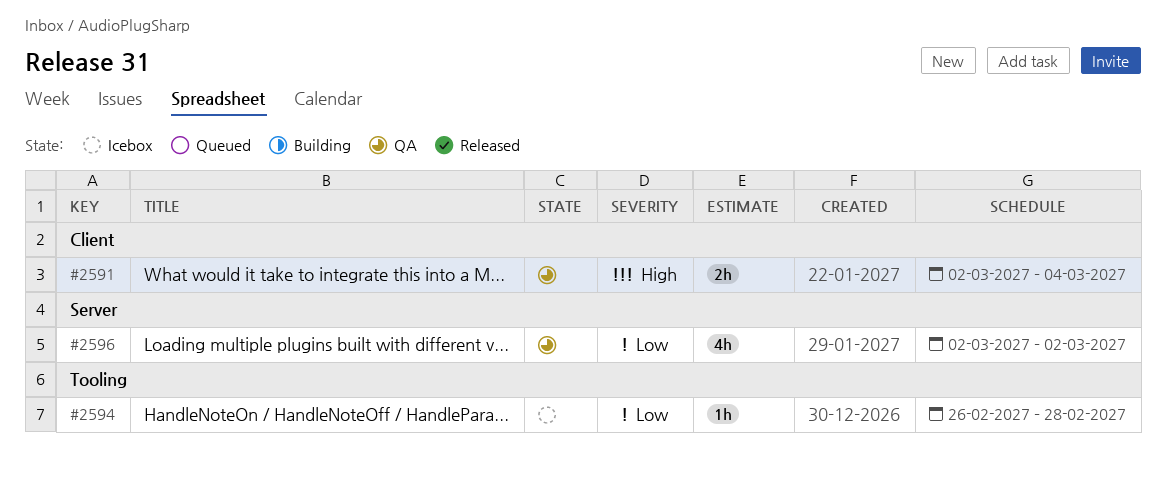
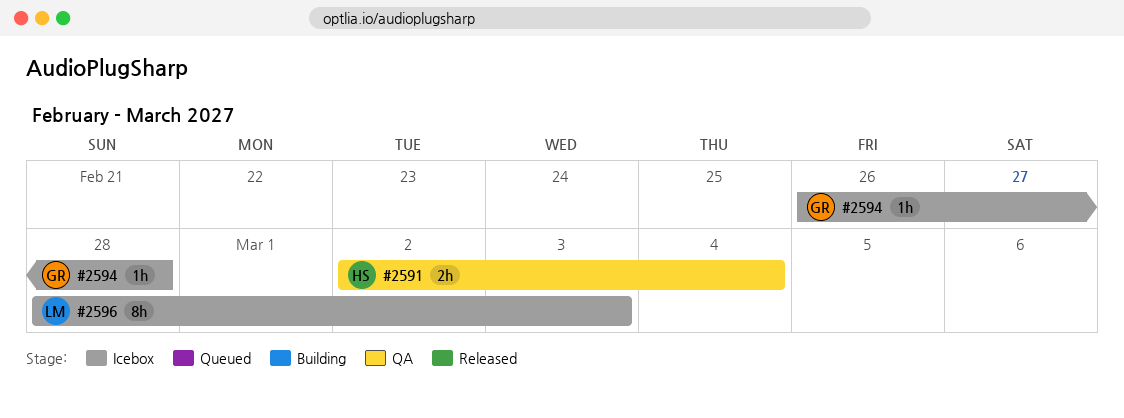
#2596, status: QA -> Icebox
#2596, estimate: 4h -> 8h
#2596, start: Mar 2 -> Feb 28
#2596, due: Mar 2 -> Mar 3

